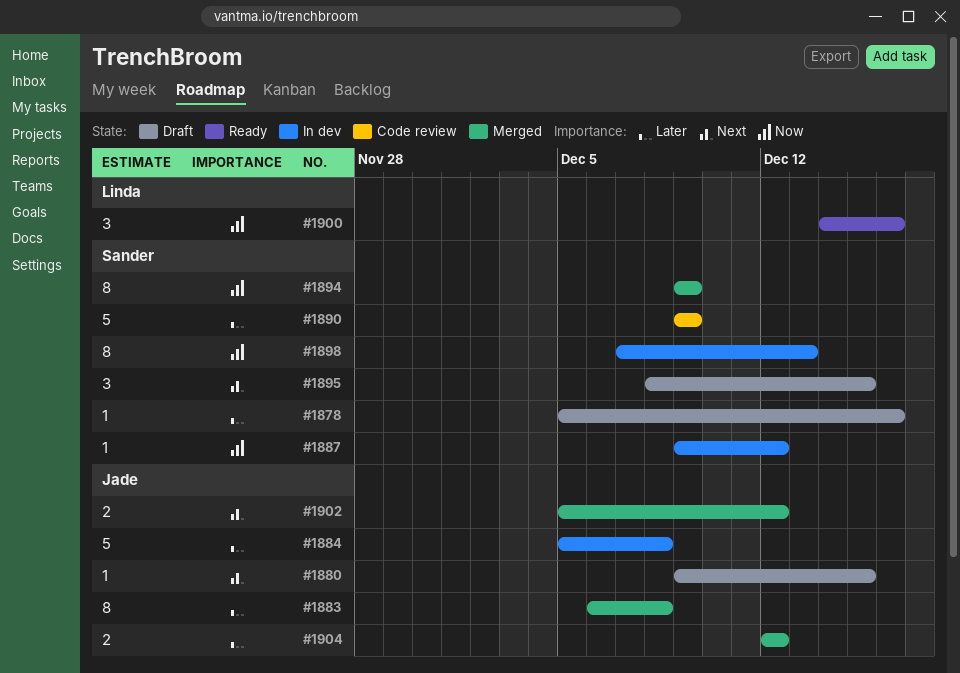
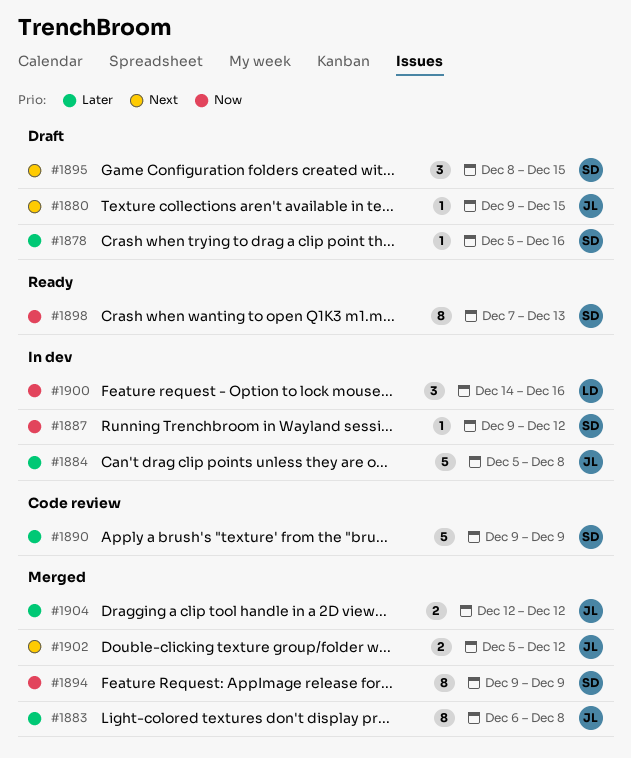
#1898, status: In dev -> Ready
#1900, status: Ready -> In dev

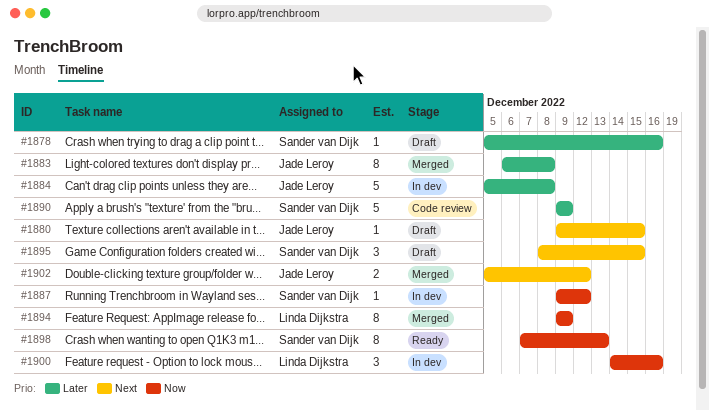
#1894, owner: Sander van Dijk -> Linda Dijkstra
#1904: present -> none

